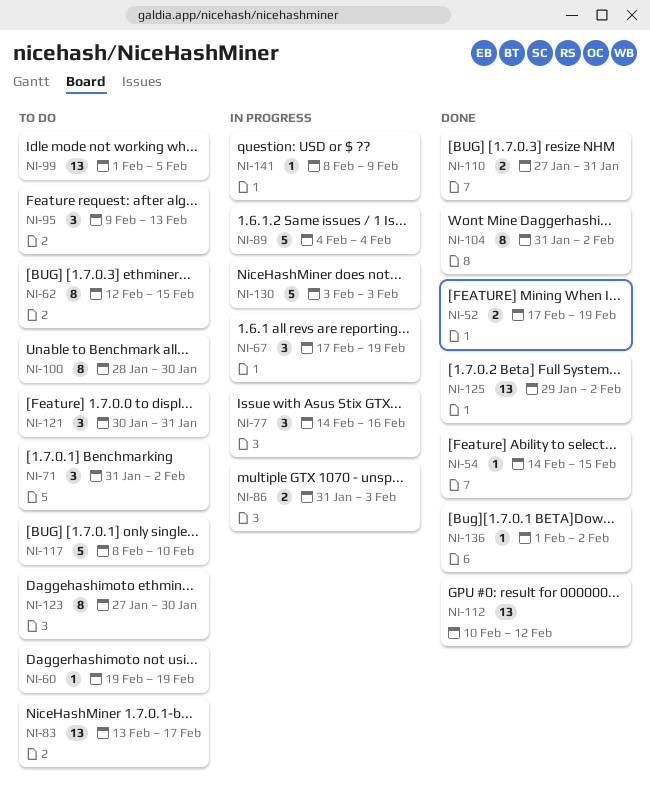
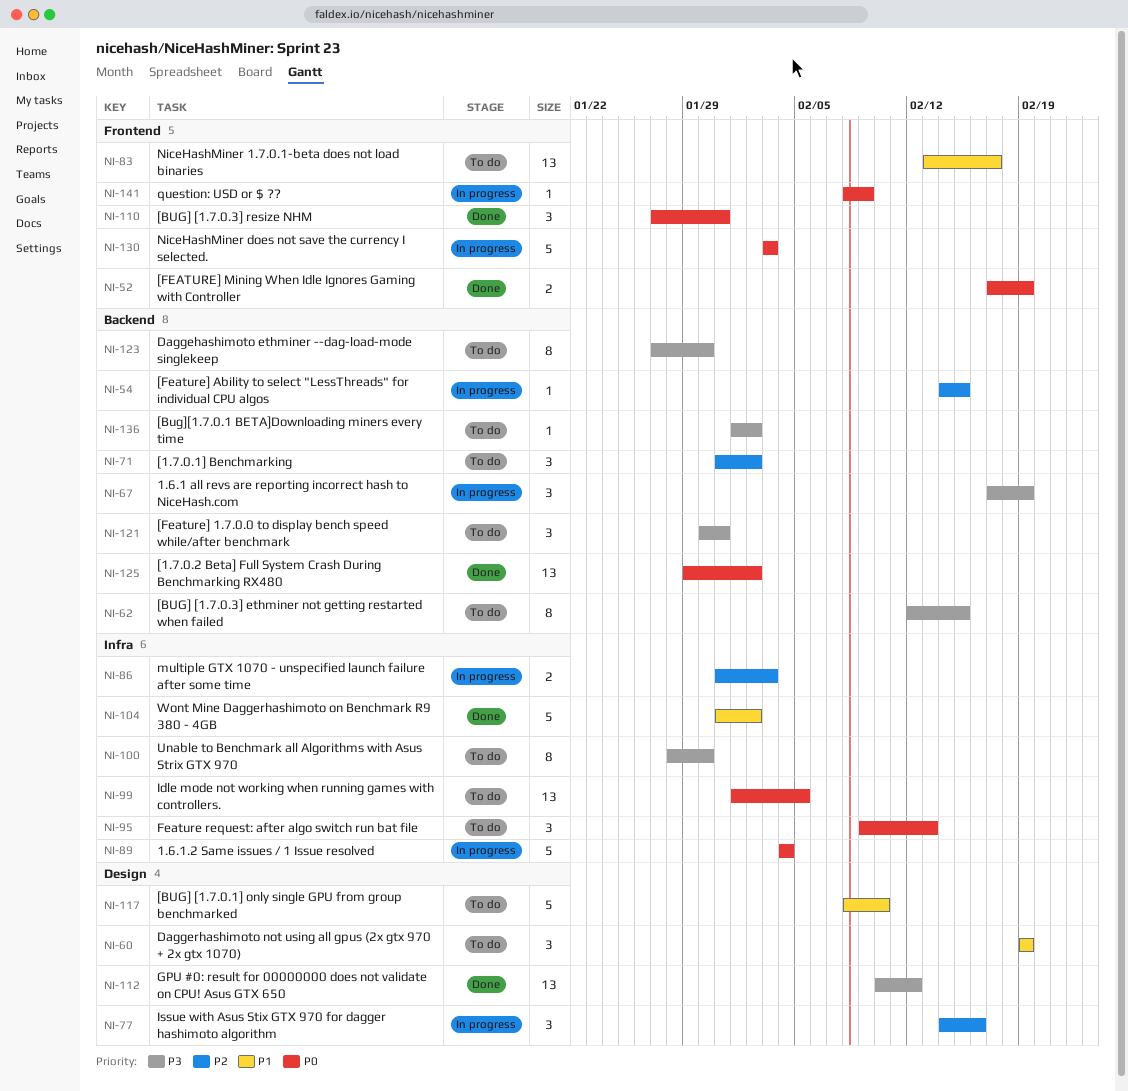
NI-54, status: Done -> In progress
NI-60, estimate: 1 -> 3
NI-104, estimate: 8 -> 5
NI-110, estimate: 2 -> 3
NI-136, status: Done -> To do

